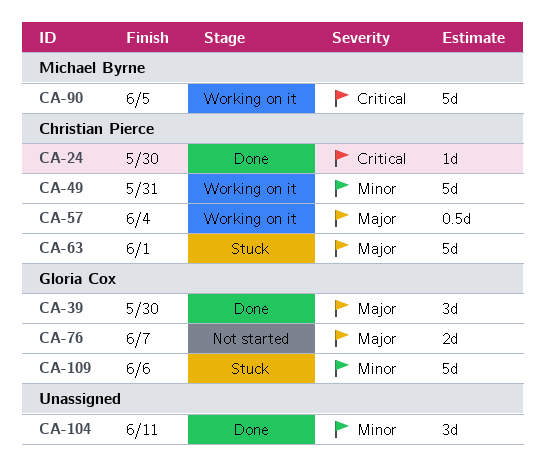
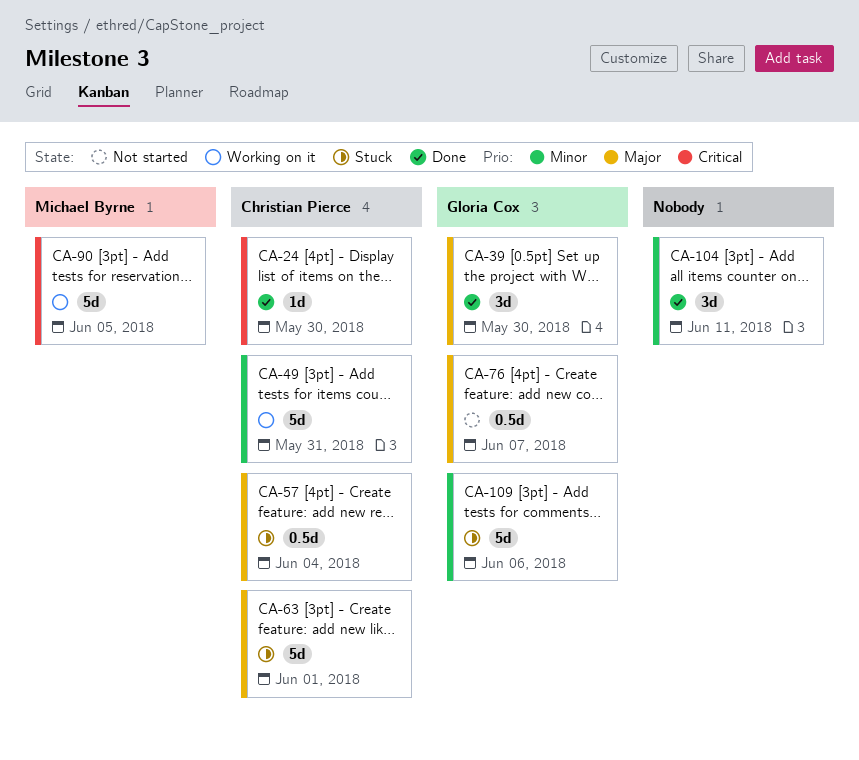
CA-57, status: Working on it -> Stuck
CA-76, estimate: 2d -> 0.5d

